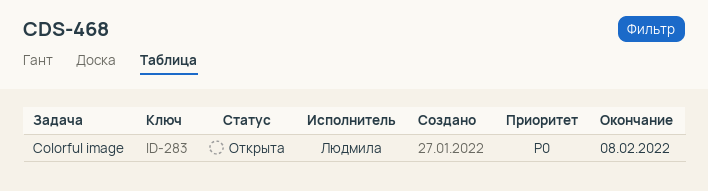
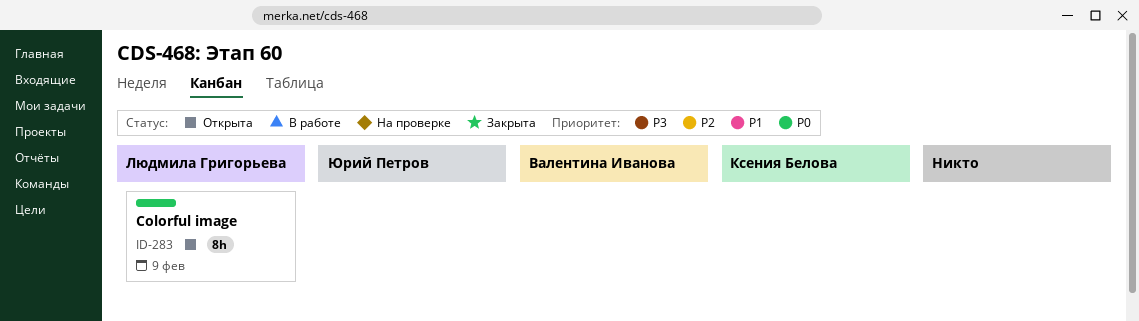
ID-283, due: Feb 8 -> Feb 9

